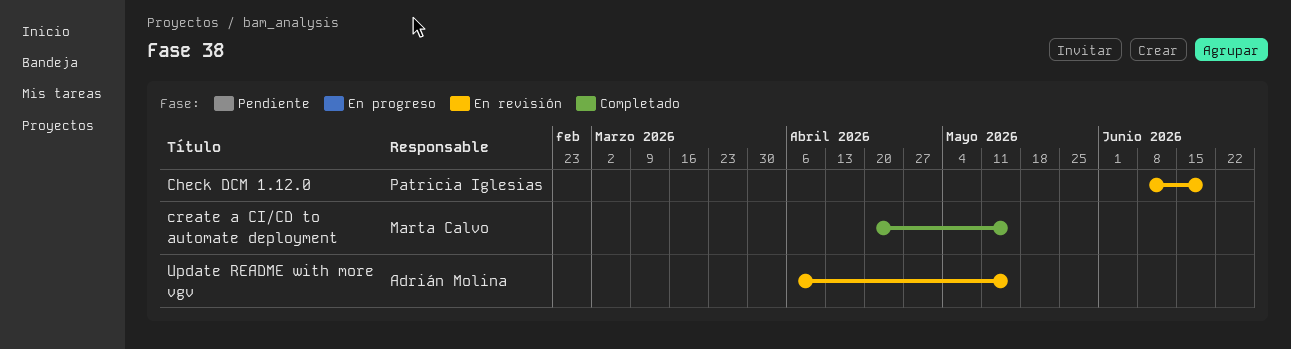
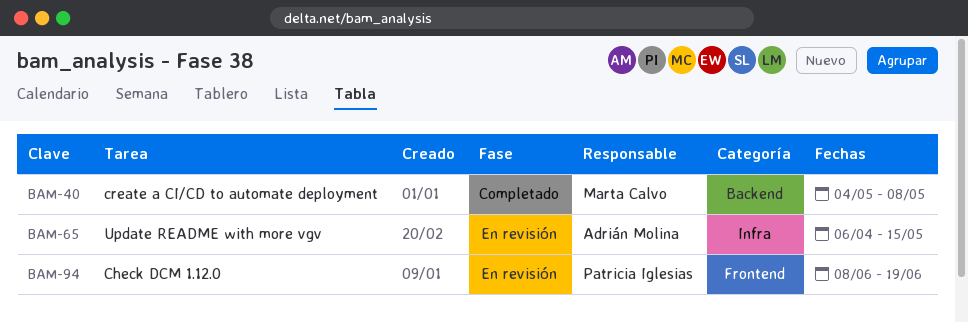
create a CI/CD to automate deployment, start: Apr 20 -> May 4
create a CI/CD to automate deployment, due: May 15 -> May 8

